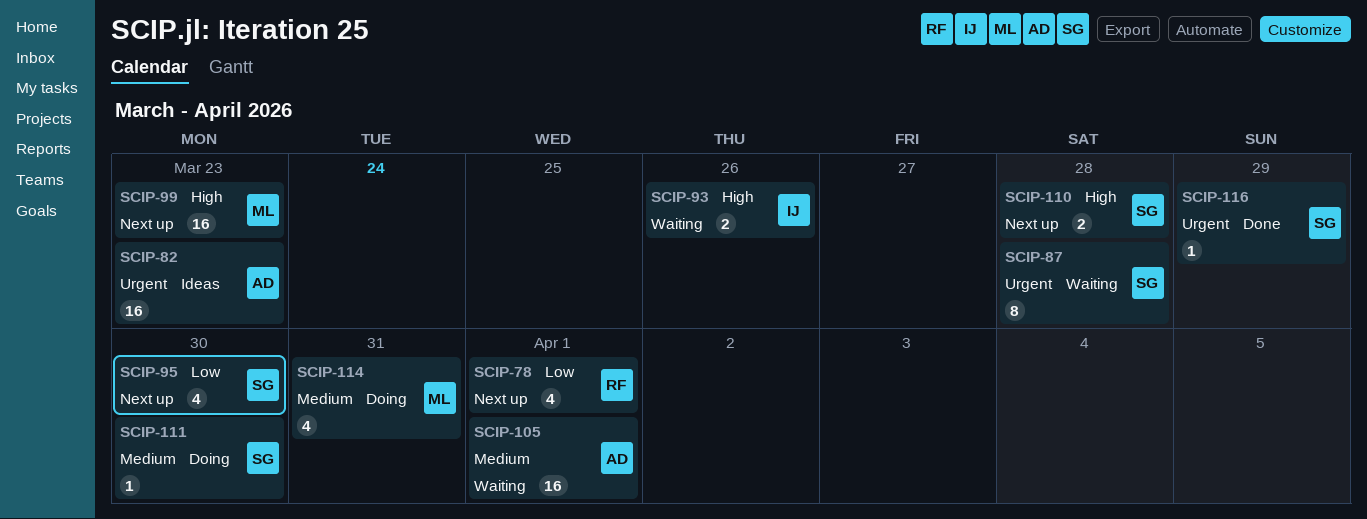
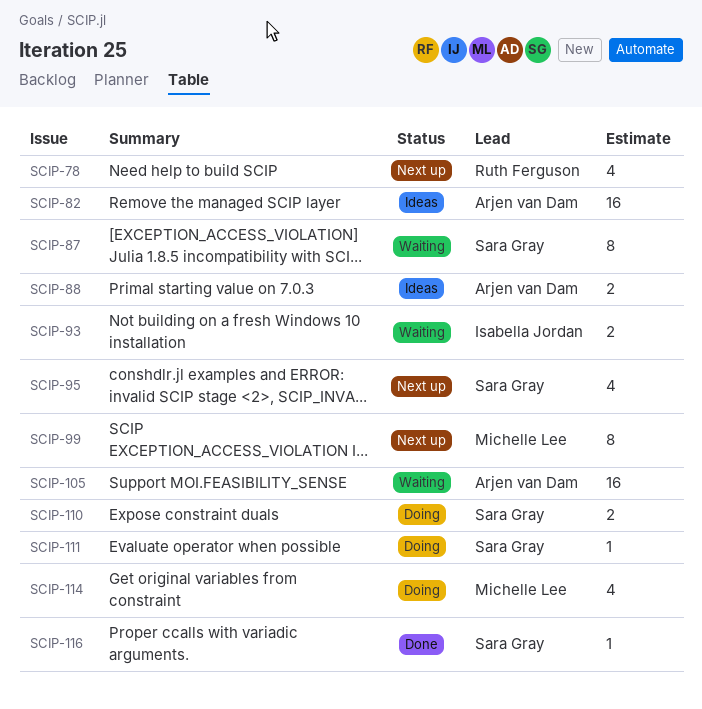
SCIP-88: none -> present
SCIP-99, estimate: 16 -> 8
SCIP-110, status: Next up -> Doing

